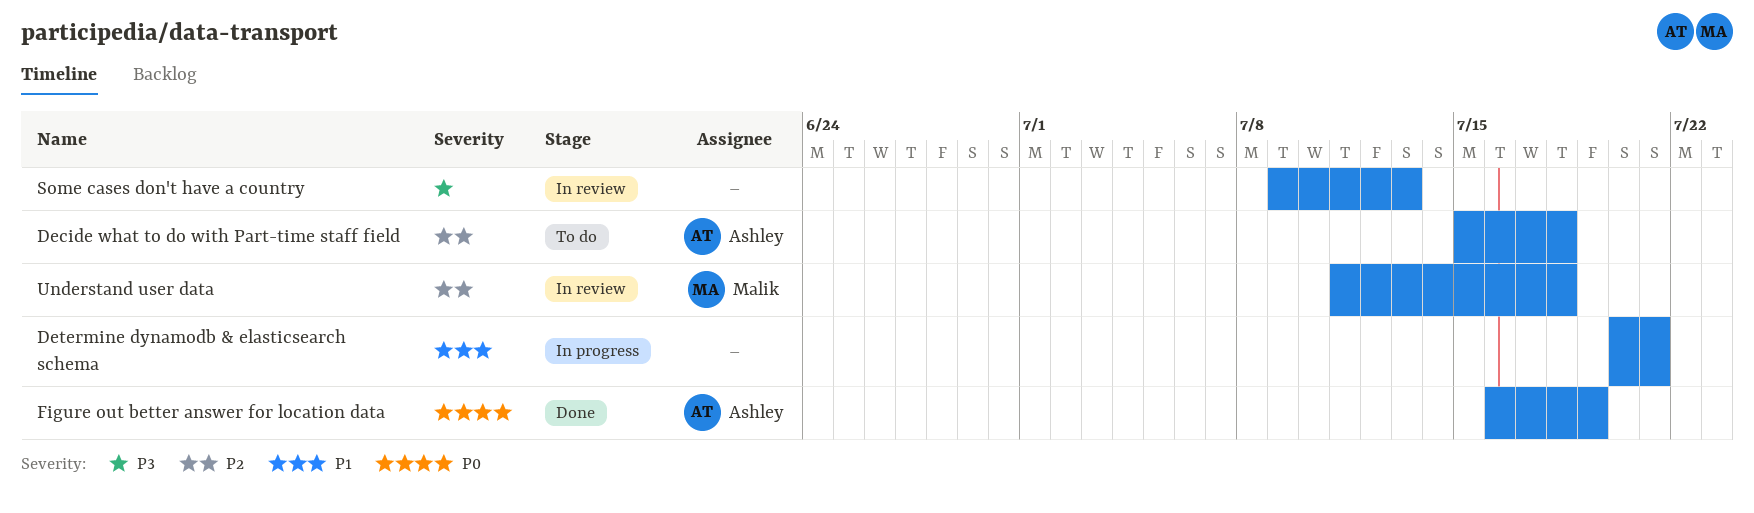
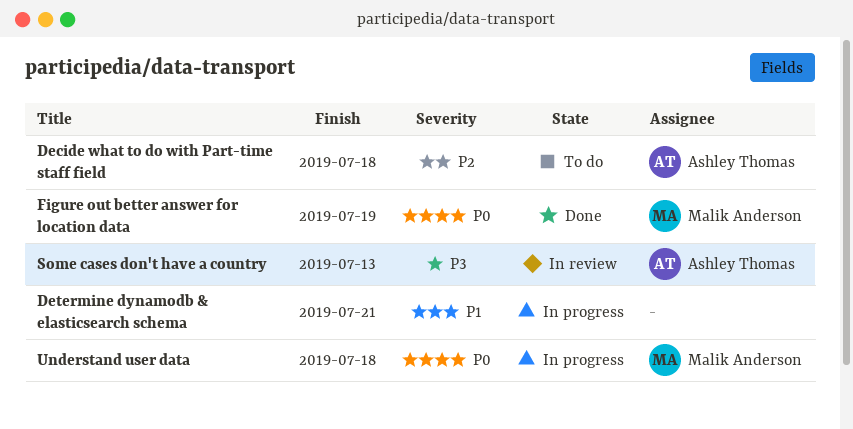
Figure out better answer for location data, owner: Ashley Thomas -> Malik Anderson
Some cases don't have a country, owner: none -> Ashley Thomas
Understand user data, status: In review -> In progress
Understand user data, priority: P2 -> P0

